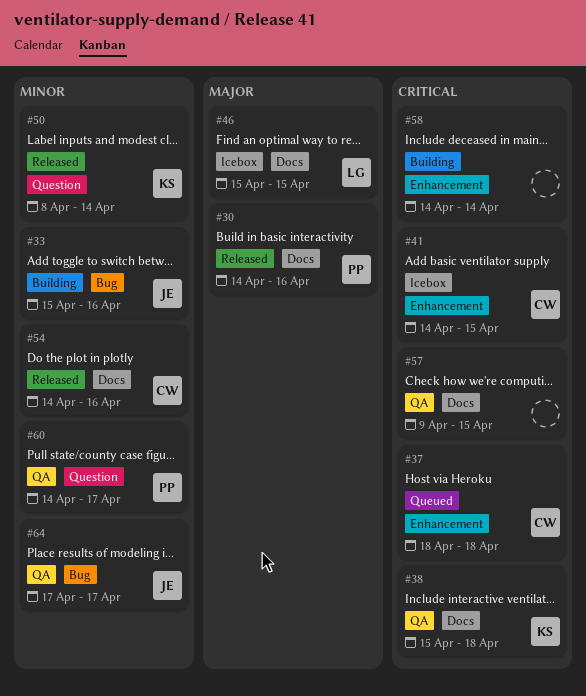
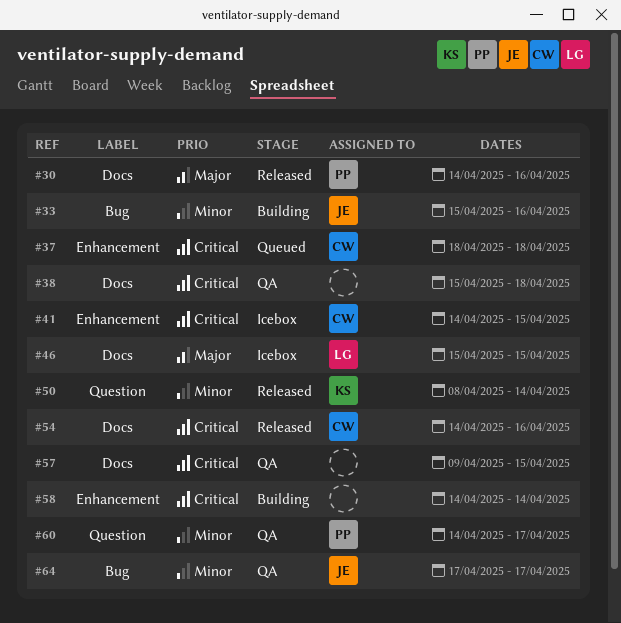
#38, owner: KS -> none
#54, priority: Minor -> Critical

